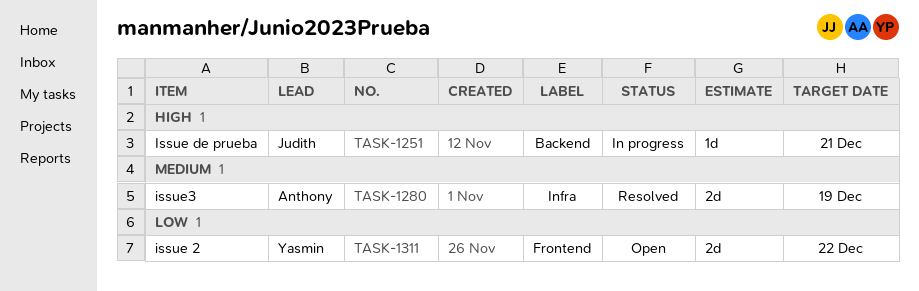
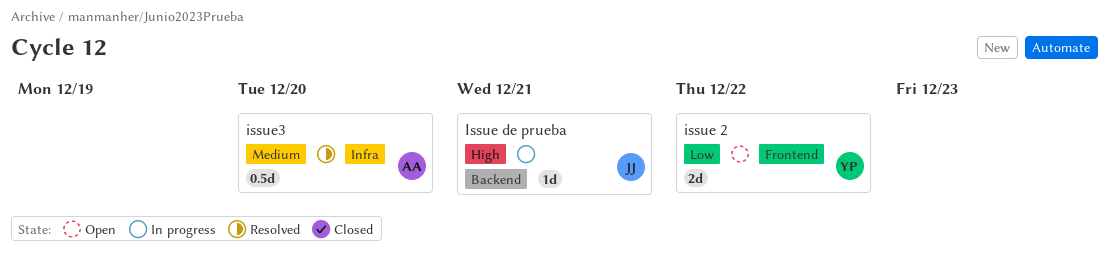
issue3, estimate: 2d -> 0.5d
issue3, due: Dec 19 -> Dec 20

